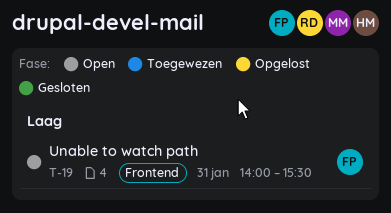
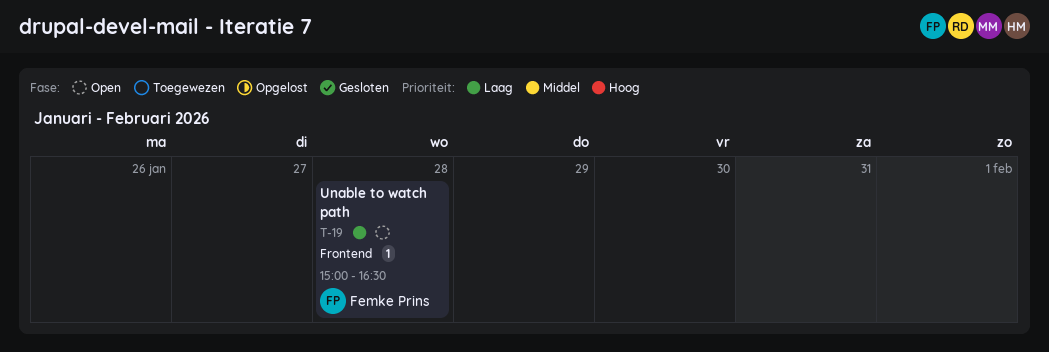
T-19, day: Jan 31 -> Jan 28
T-19, begins: 14:00 -> 15:00
T-19, ends: 15:30 -> 16:30

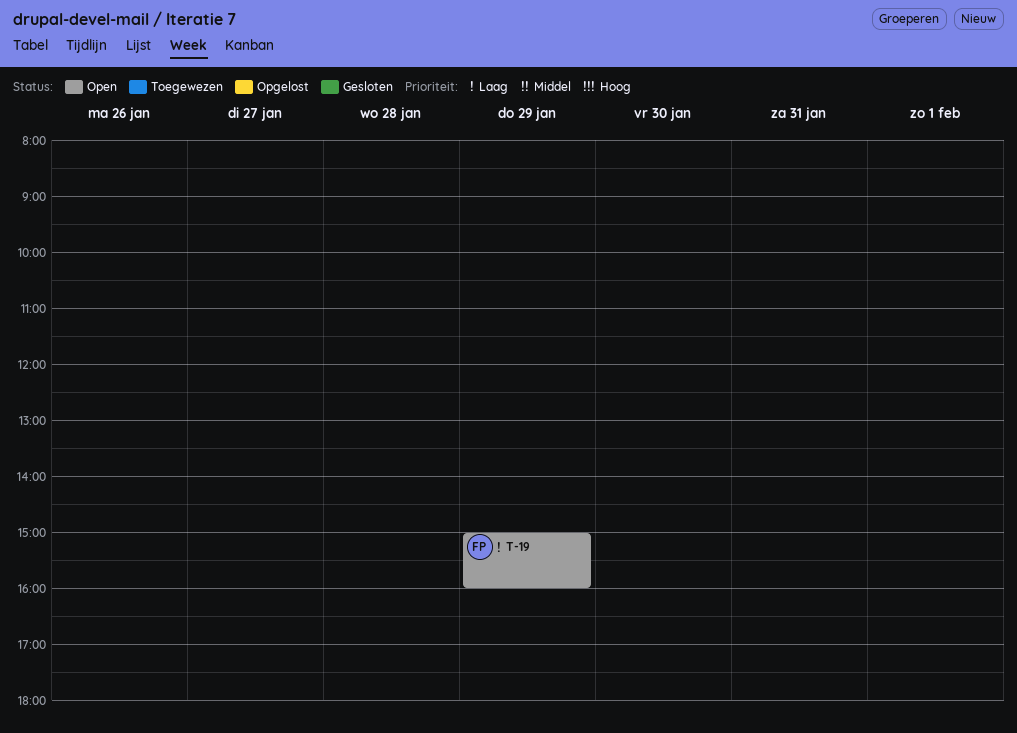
T-19, day: Jan 28 -> Jan 29
T-19, ends: 16:30 -> 16:00

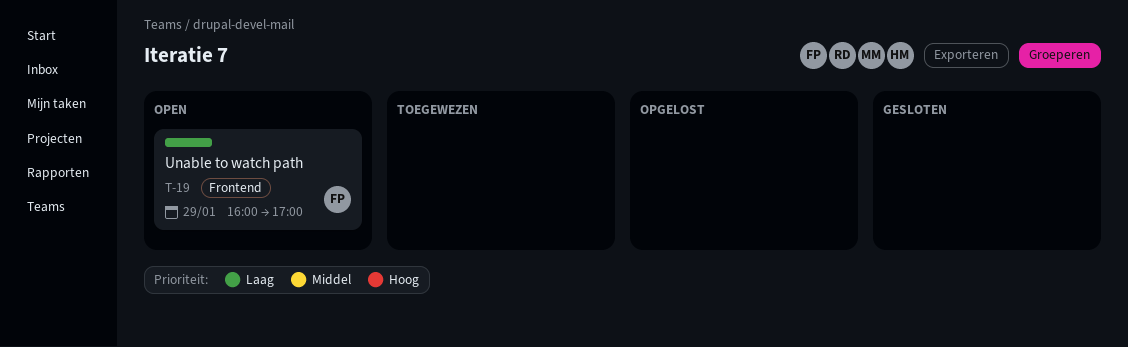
T-19, begins: 15:00 -> 16:00
T-19, ends: 16:00 -> 17:00

